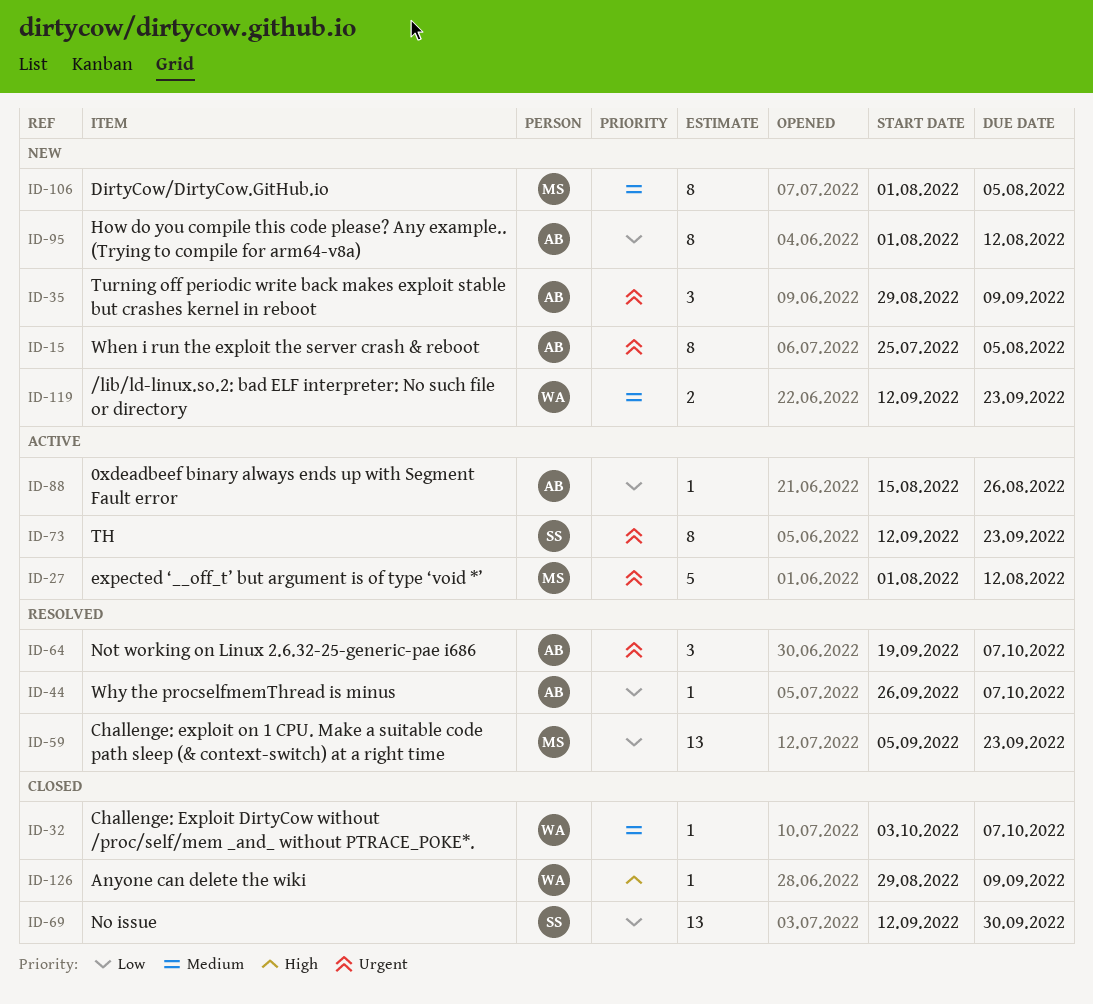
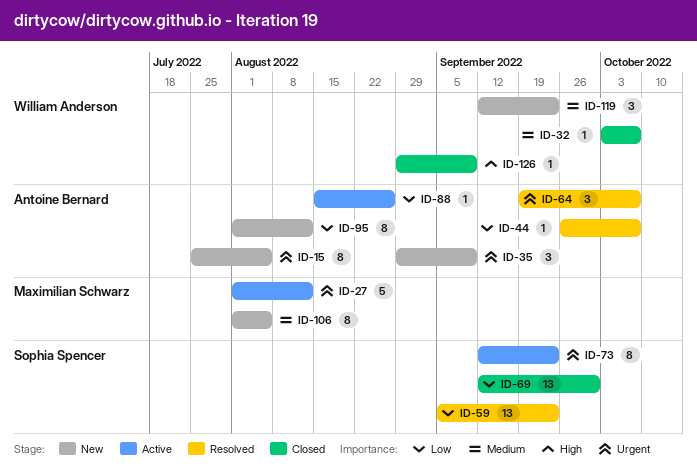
ID-59, owner: Maximilian Schwarz -> Sophia Spencer
ID-119, estimate: 2 -> 3

